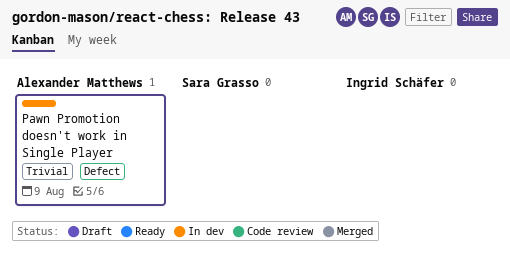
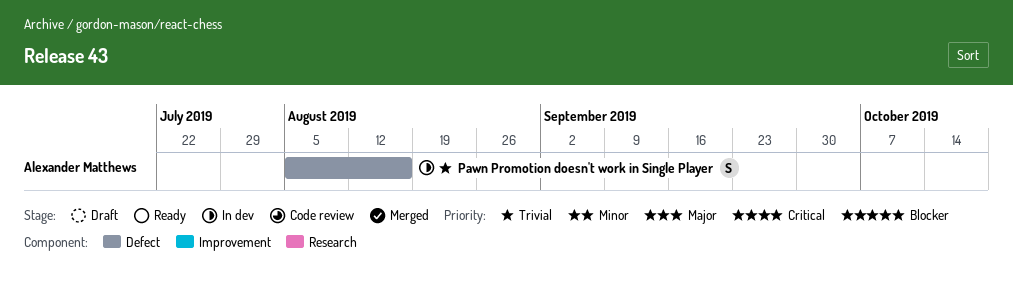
Pawn Promotion doesn't work in Single Player, due: Aug 9 -> Aug 16

